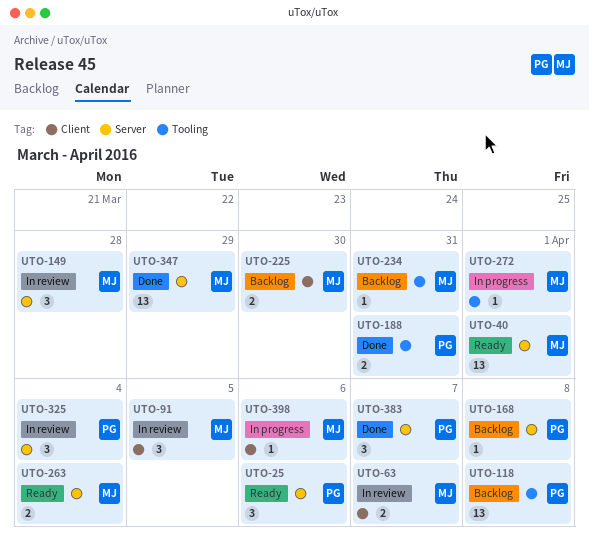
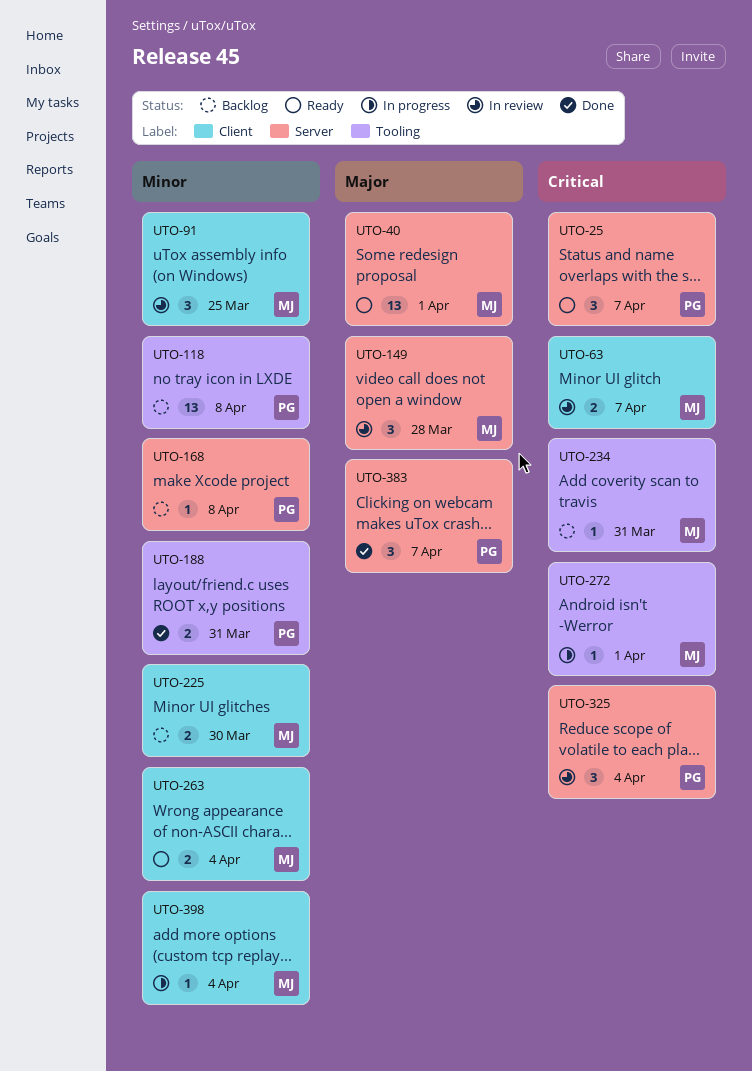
UTO-25, due: Apr 6 -> Apr 7
UTO-91, due: Apr 5 -> Mar 25
UTO-263, label: Server -> Client
UTO-347: present -> none
UTO-398, due: Apr 6 -> Apr 4

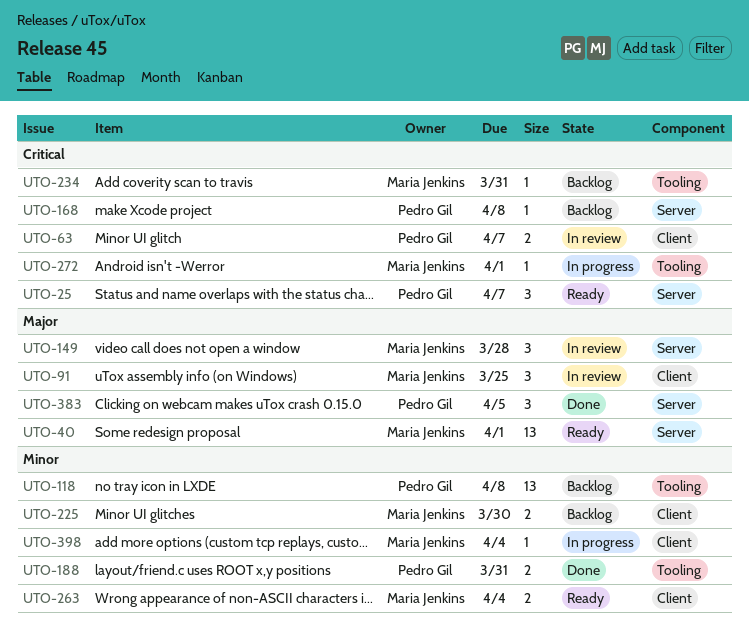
UTO-63, owner: Maria Jenkins -> Pedro Gil
UTO-91, priority: Minor -> Major
UTO-168, priority: Minor -> Critical
UTO-325: present -> none
UTO-383, due: Apr 7 -> Apr 5

